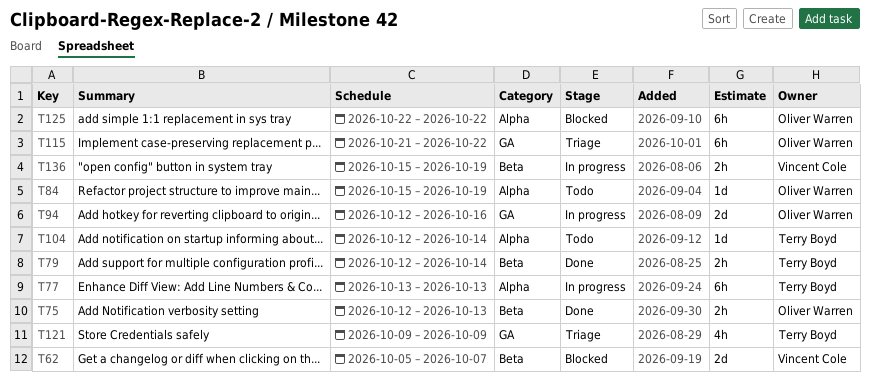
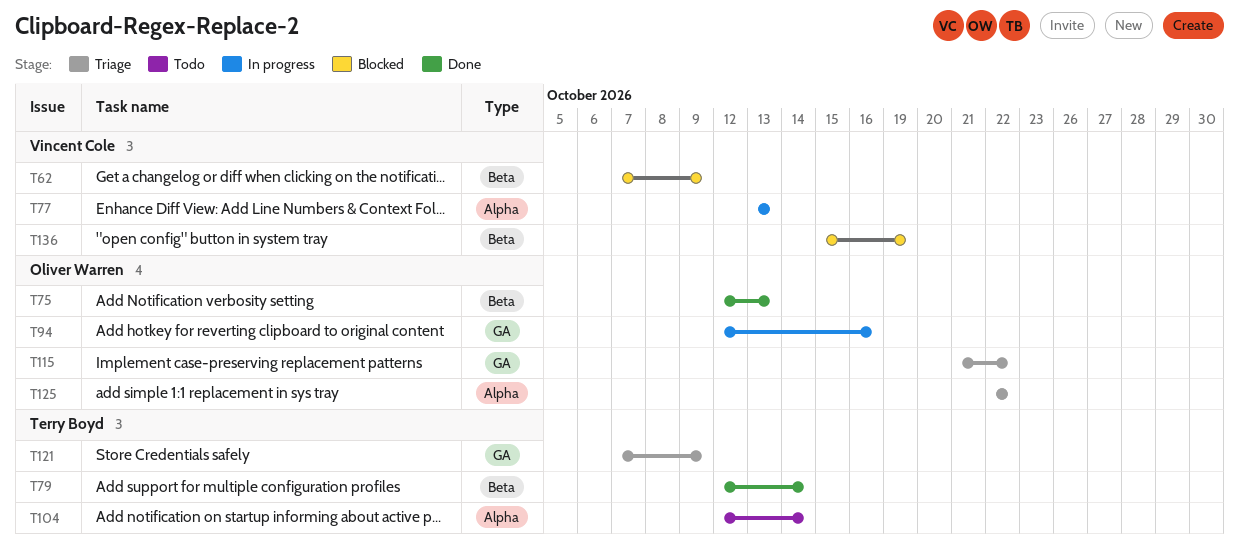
T62, start: Oct 5 -> Oct 7
T62, due: Oct 7 -> Oct 9
T77, owner: Terry Boyd -> Vincent Cole
T84: present -> none
T121, start: Oct 9 -> Oct 7
T125, status: Blocked -> Triage
T136, status: In progress -> Blocked

